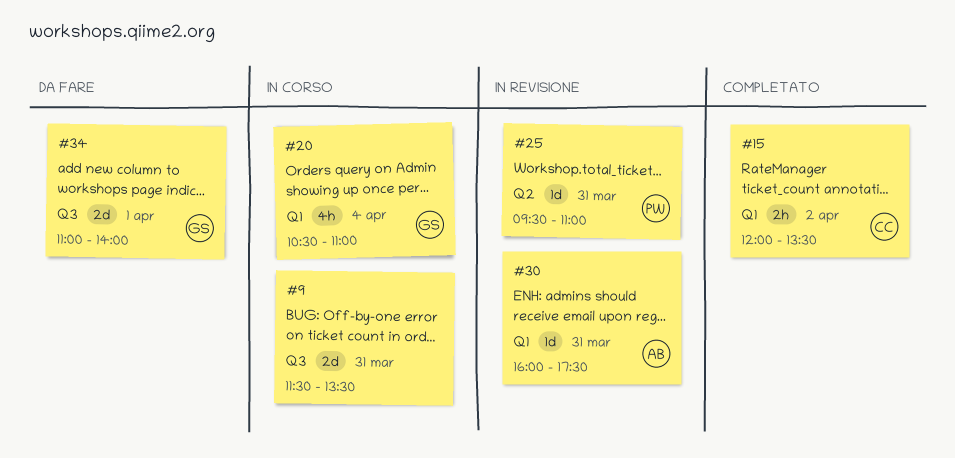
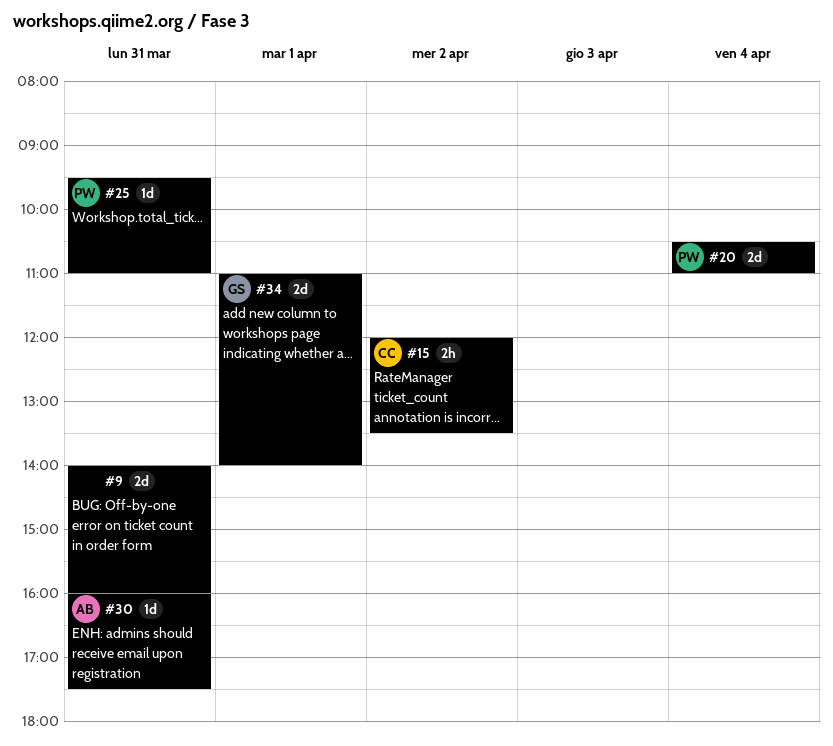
#9, begins: 11:30 -> 14:00
#9, ends: 13:30 -> 16:00
#20, owner: GS -> PW
#20, estimate: 4h -> 2d

